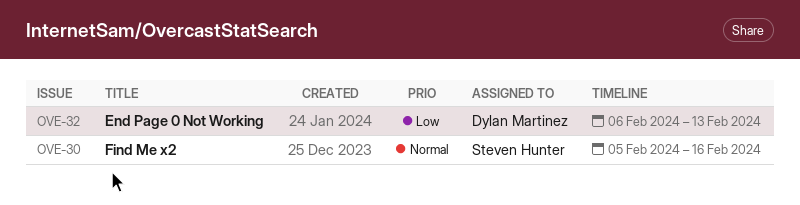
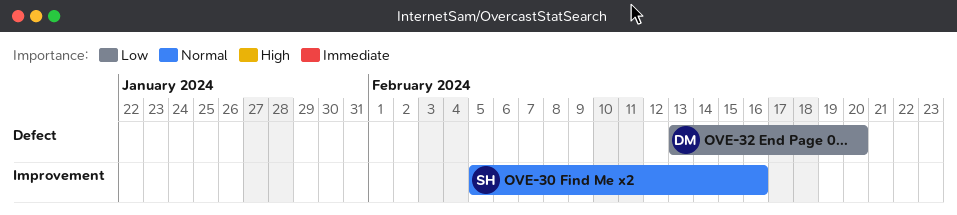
OVE-32, start: Feb 6 -> Feb 13
OVE-32, due: Feb 13 -> Feb 20

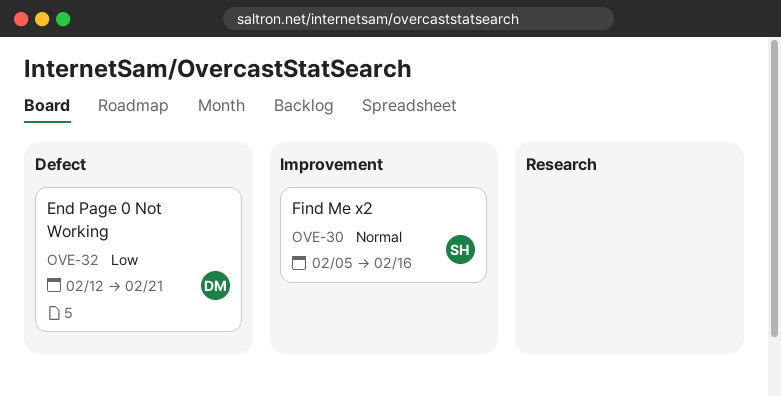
OVE-32, start: Feb 13 -> Feb 12
OVE-32, due: Feb 20 -> Feb 21

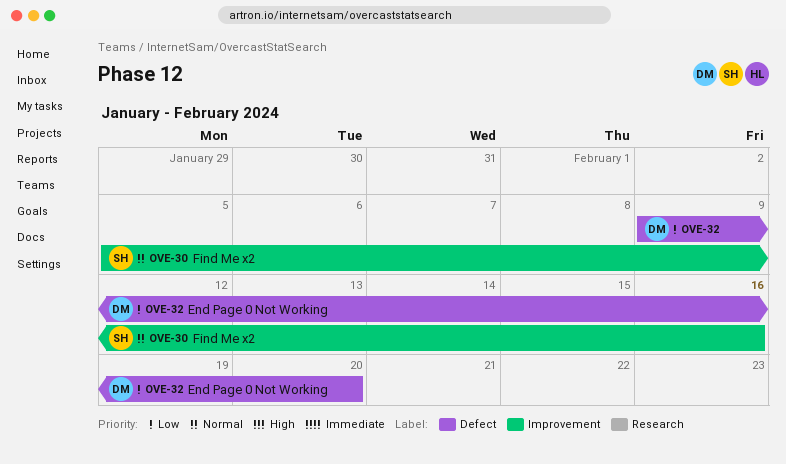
OVE-32, start: Feb 12 -> Feb 9
OVE-32, due: Feb 21 -> Feb 20

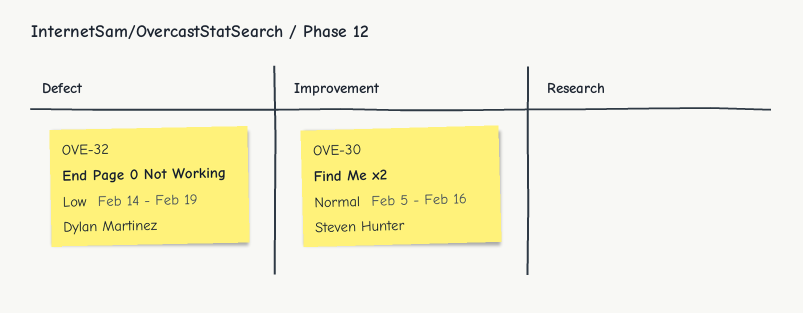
OVE-32, start: Feb 9 -> Feb 14
OVE-32, due: Feb 20 -> Feb 19

